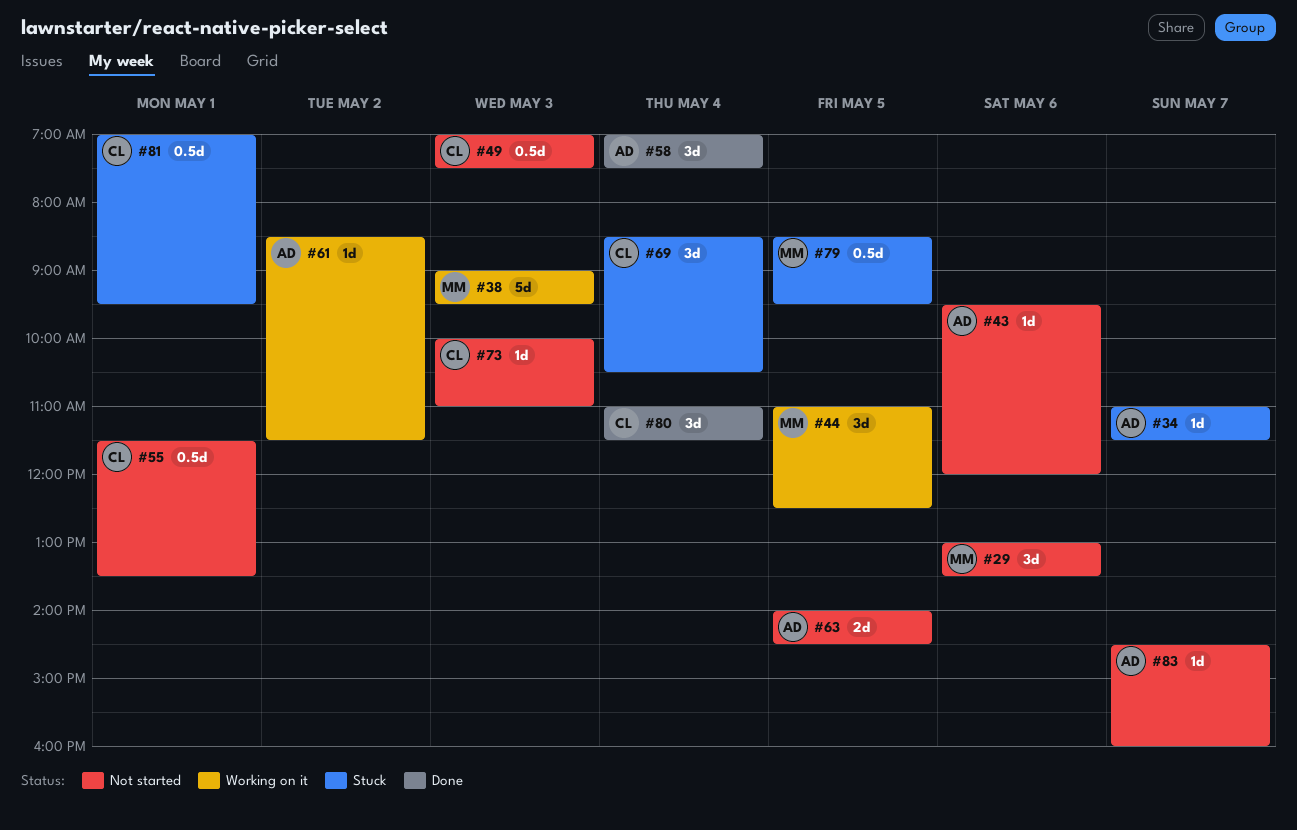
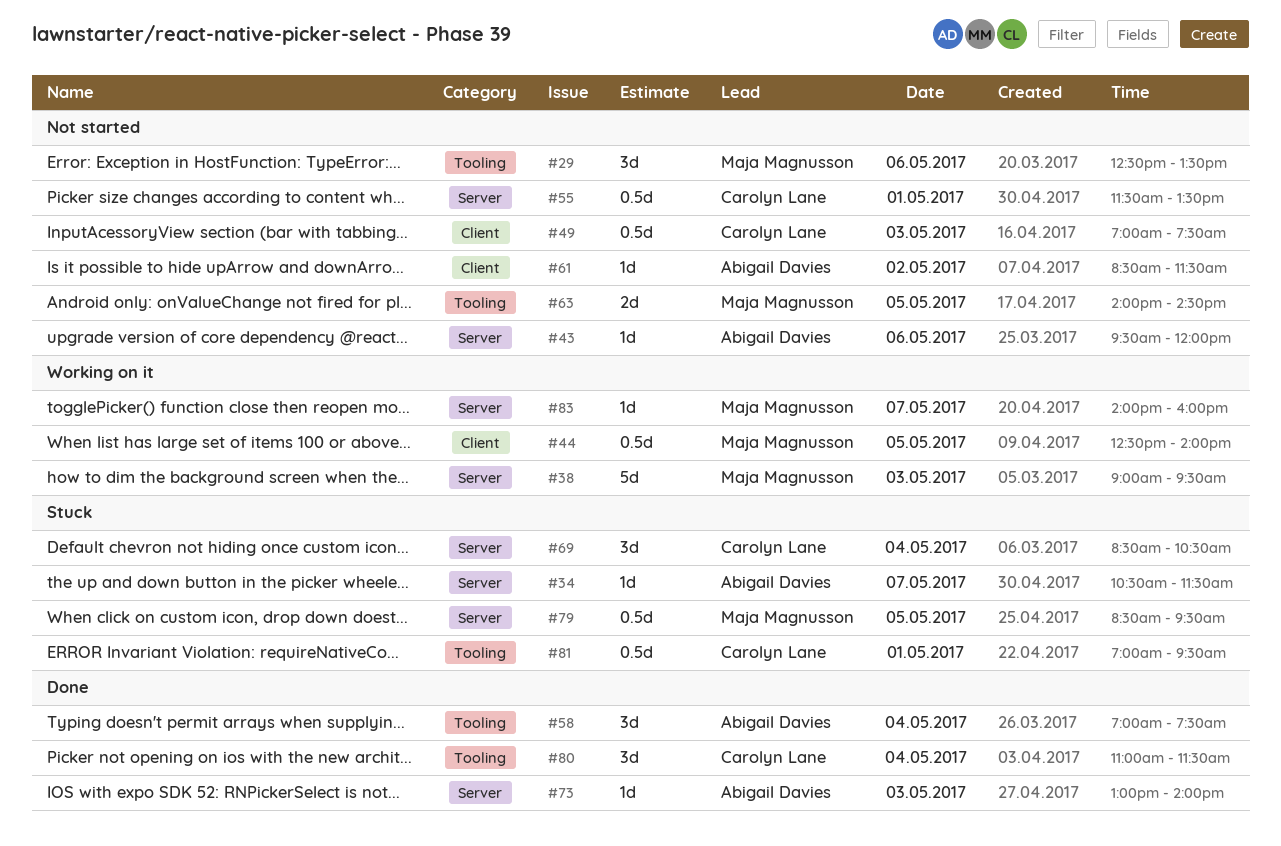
#29, begins: 13:00 -> 12:30
#34, begins: 11:00 -> 10:30
#44, estimate: 3d -> 0.5d
#44, begins: 11:00 -> 12:30
#44, ends: 12:30 -> 14:00
#61, status: Working on it -> Not started
#63, owner: Abigail Davies -> Maja Magnusson
#73, status: Not started -> Done
#73, owner: Carolyn Lane -> Abigail Davies
#73, begins: 10:00 -> 13:00
#73, ends: 11:00 -> 14:00
#83, status: Not started -> Working on it
#83, owner: Abigail Davies -> Maja Magnusson
#83, begins: 14:30 -> 14:00

